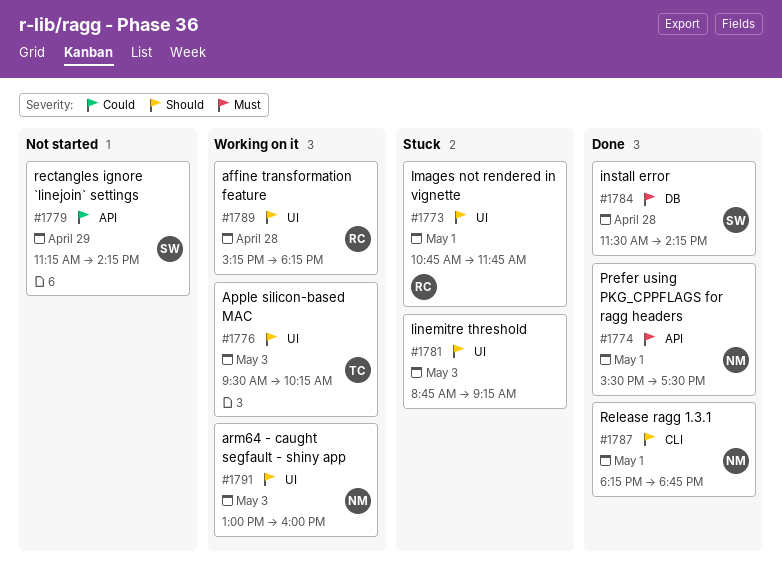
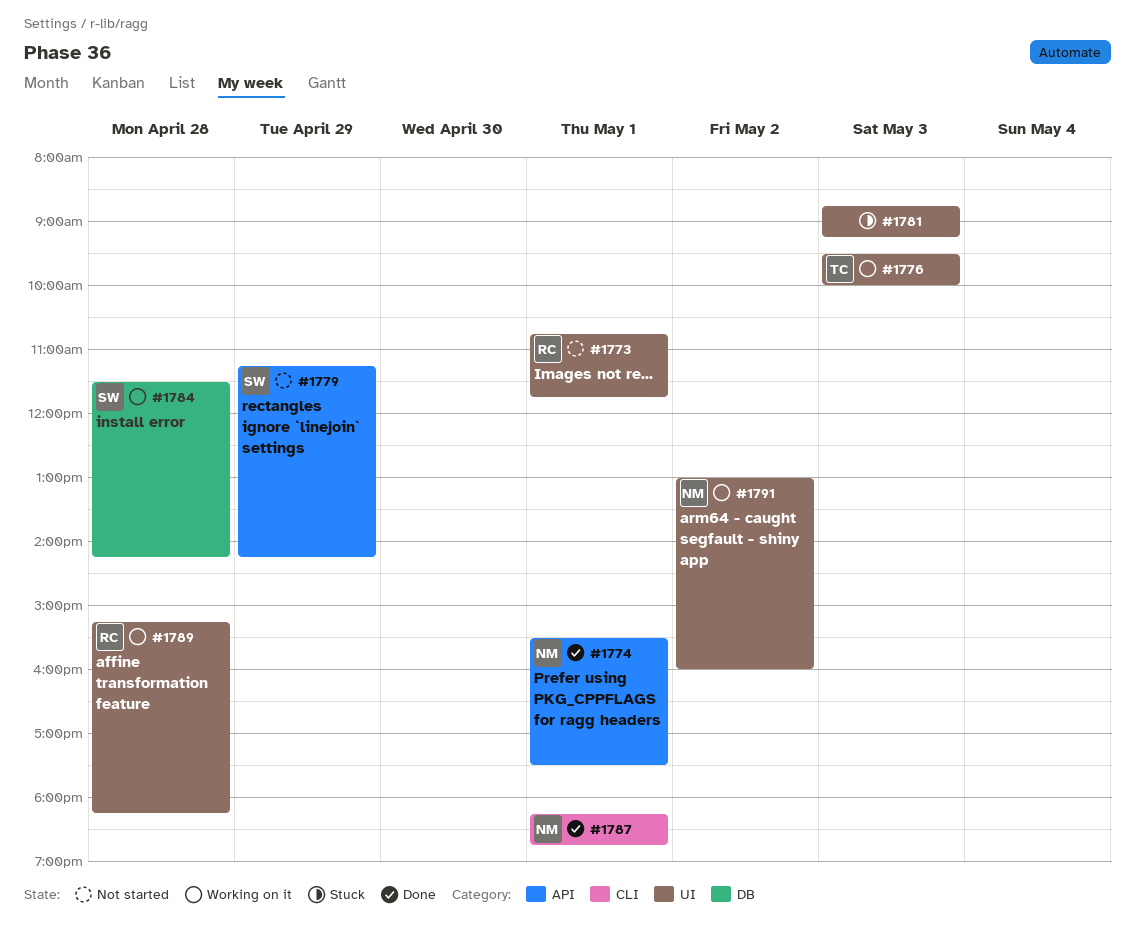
#1773, status: Stuck -> Not started
#1776, ends: 10:15 -> 10:00
#1784, status: Done -> Working on it
#1791, day: May 3 -> May 2

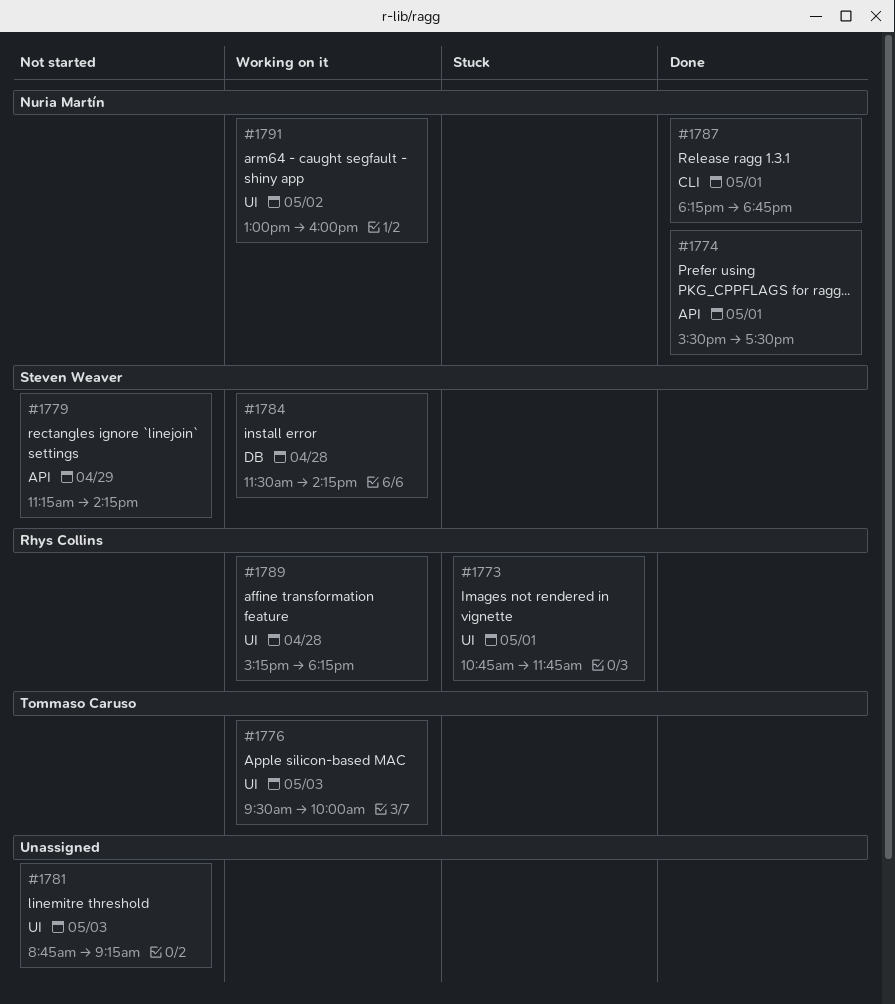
#1773, status: Not started -> Stuck
#1781, status: Stuck -> Not started

